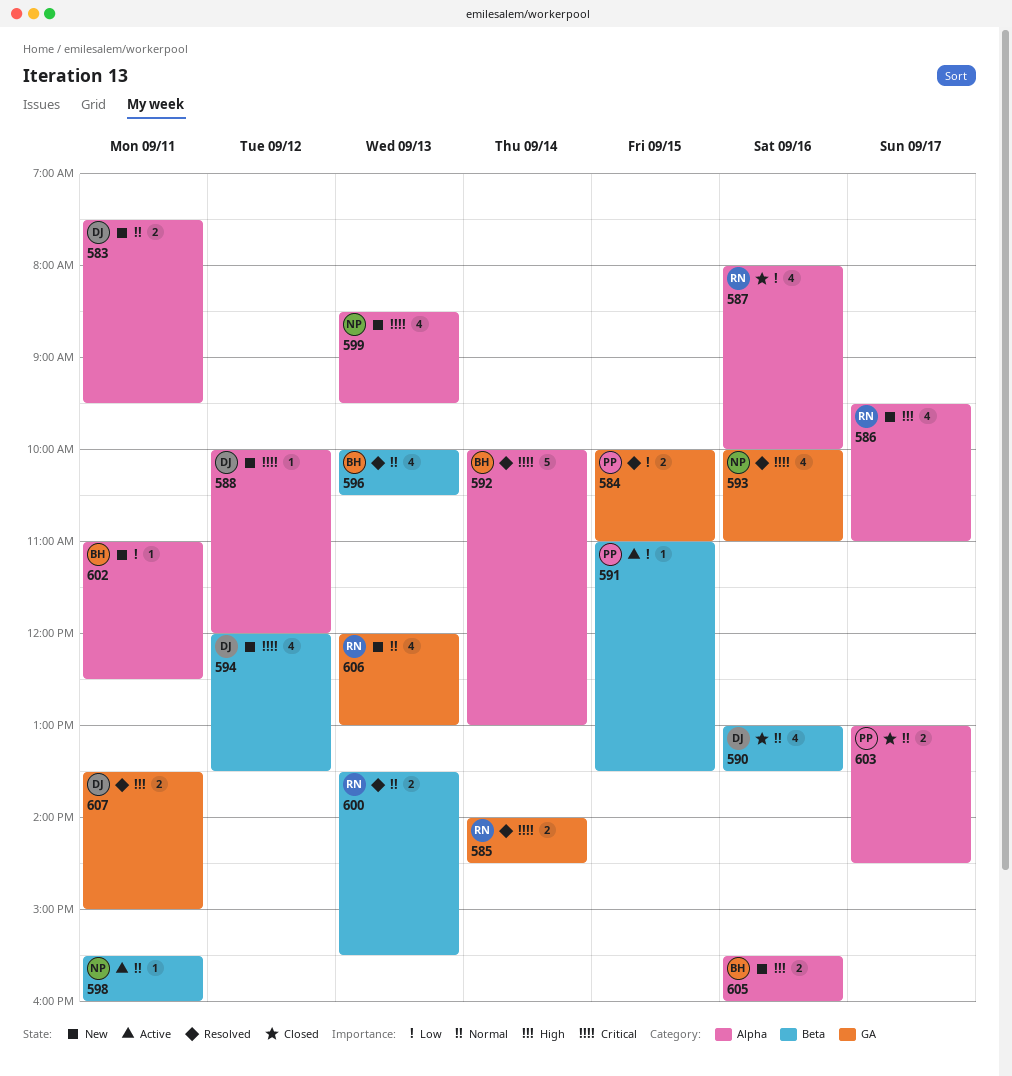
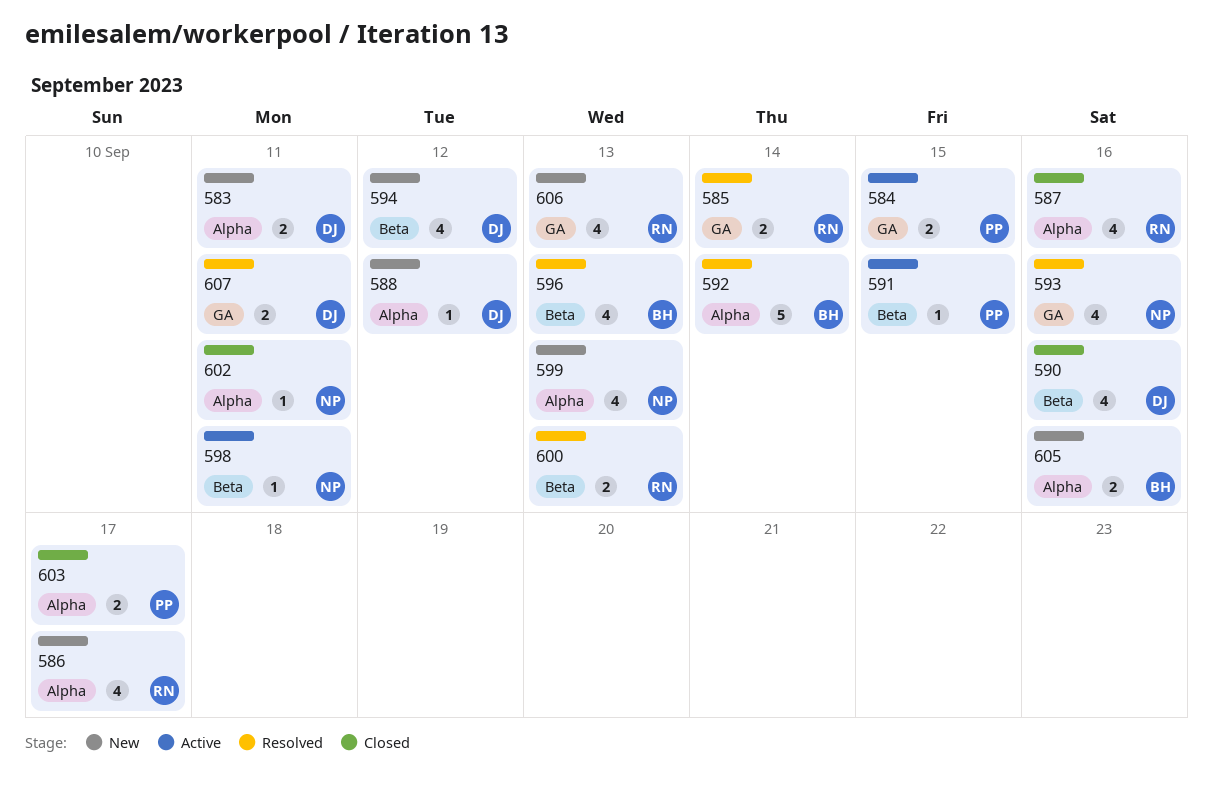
584, status: Resolved -> Active
602, status: New -> Closed
602, owner: BH -> NP

